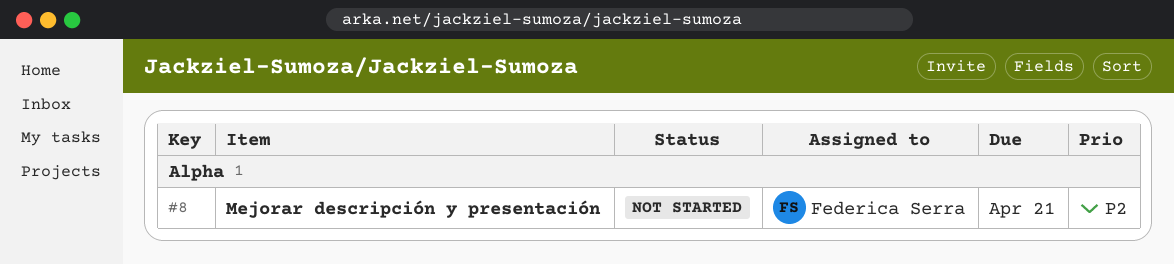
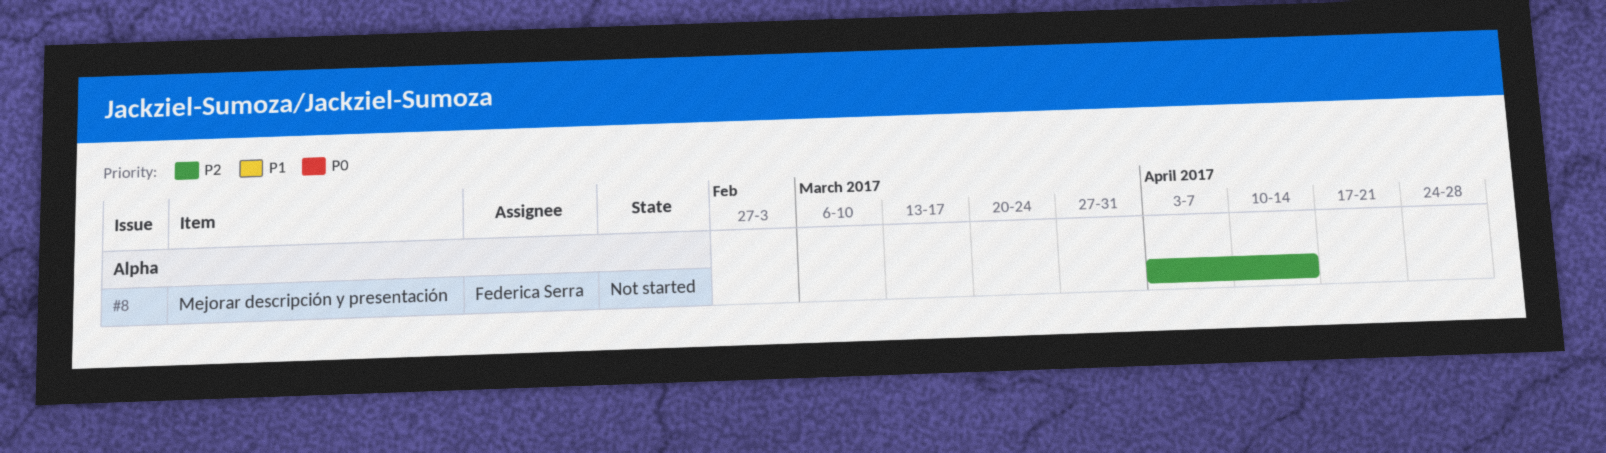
#8, due: Apr 21 -> Apr 14

